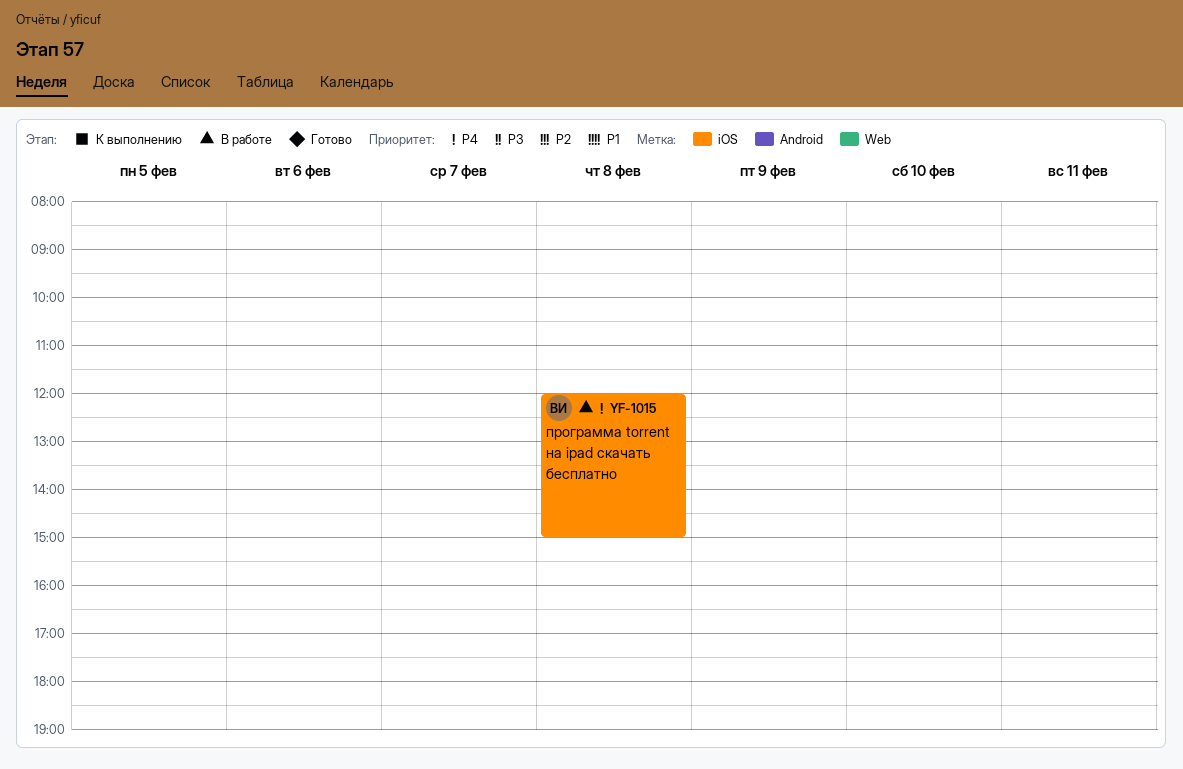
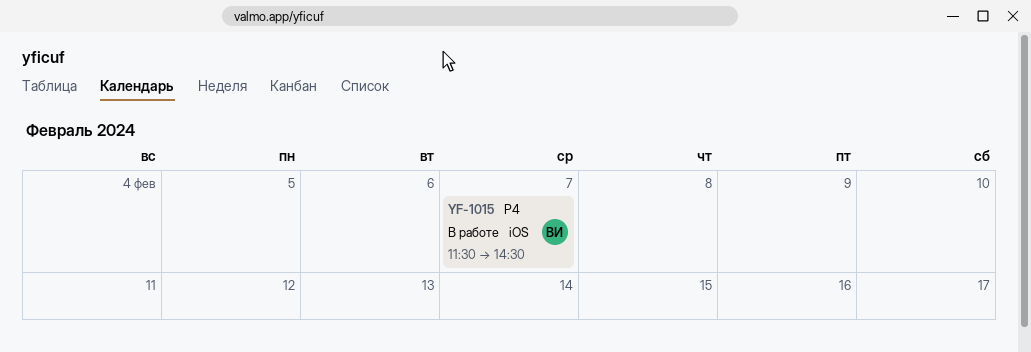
YF-1015, day: Feb 8 -> Feb 7
YF-1015, begins: 12:00 -> 11:30
YF-1015, ends: 15:00 -> 14:30

